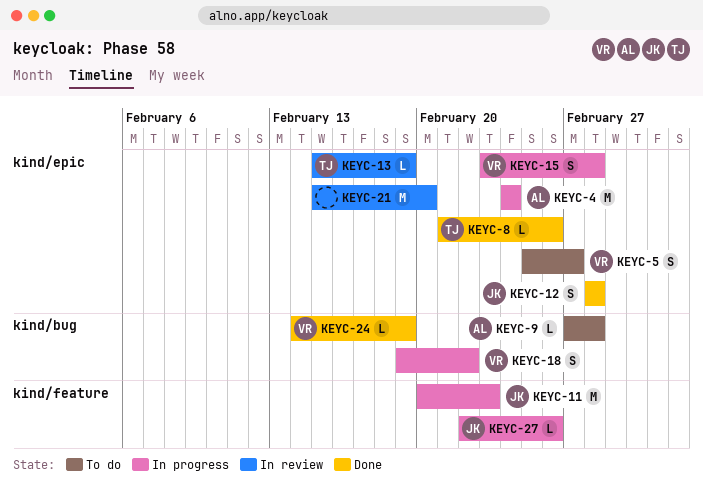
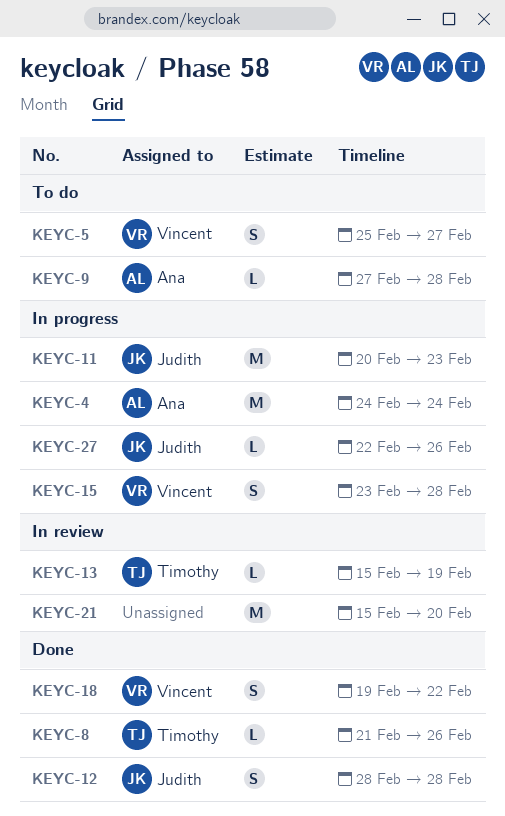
KEYC-18, status: In progress -> Done
KEYC-24: present -> none

